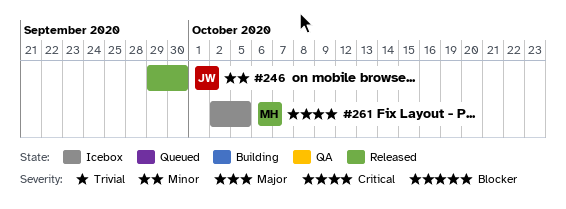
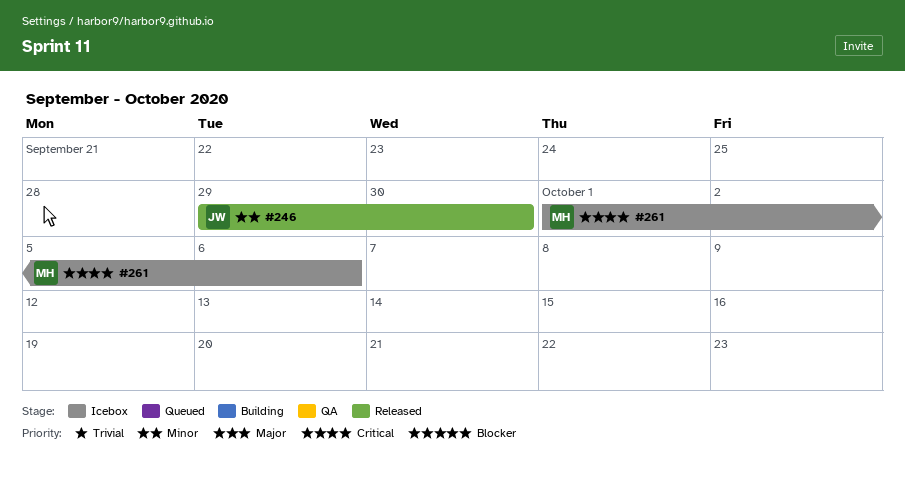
#261, start: Oct 2 -> Oct 1
#261, due: Oct 5 -> Oct 6

